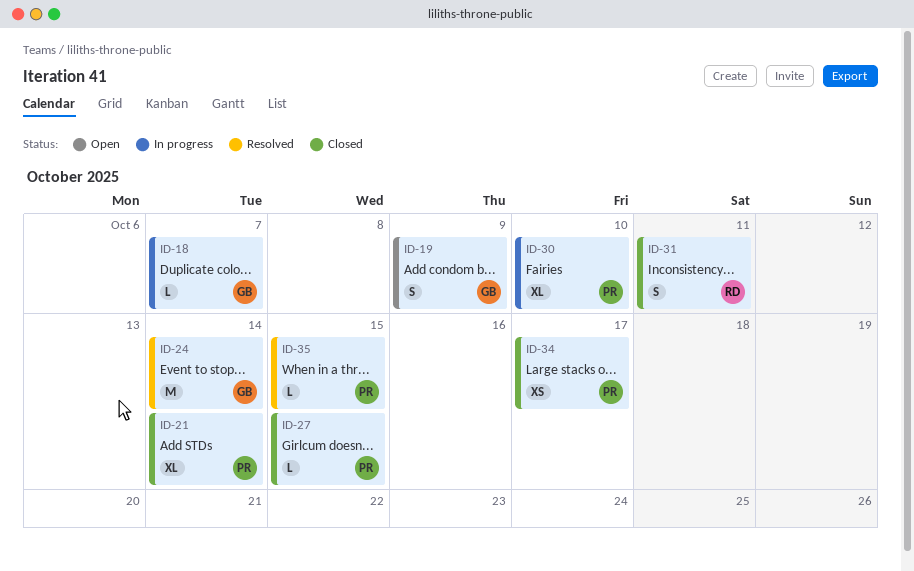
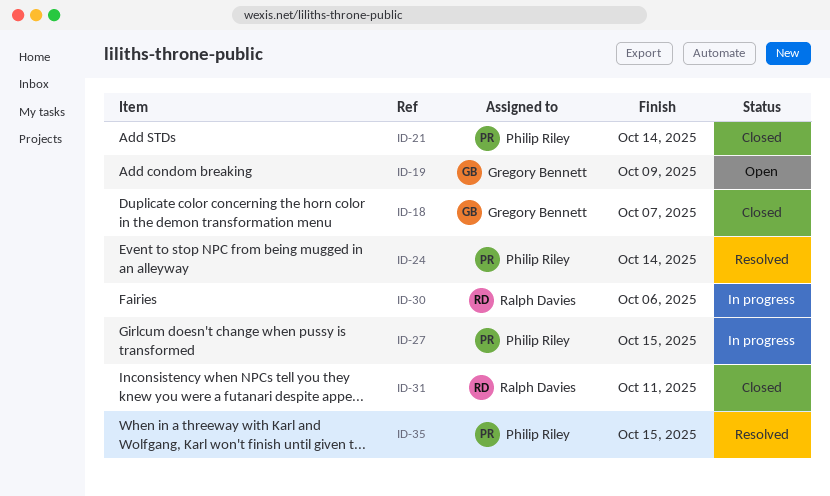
ID-18, status: In progress -> Closed
ID-24, owner: Gregory Bennett -> Philip Riley
ID-27, status: Closed -> In progress
ID-30, owner: Philip Riley -> Ralph Davies
ID-30, due: Oct 10 -> Oct 6
ID-34: present -> none

